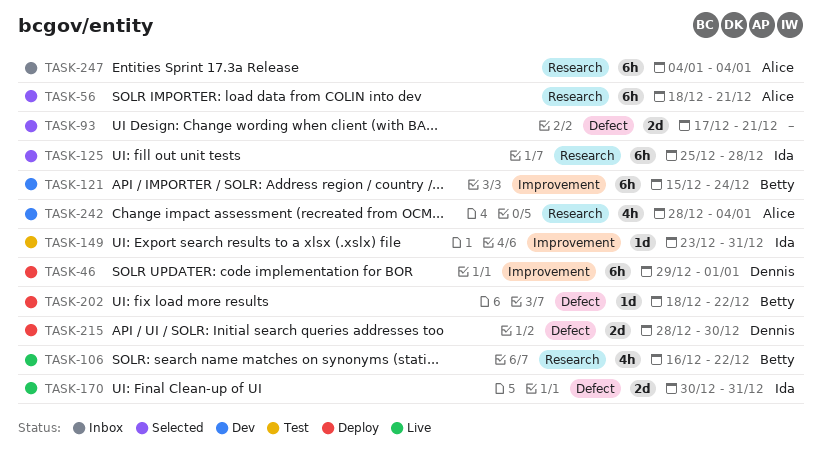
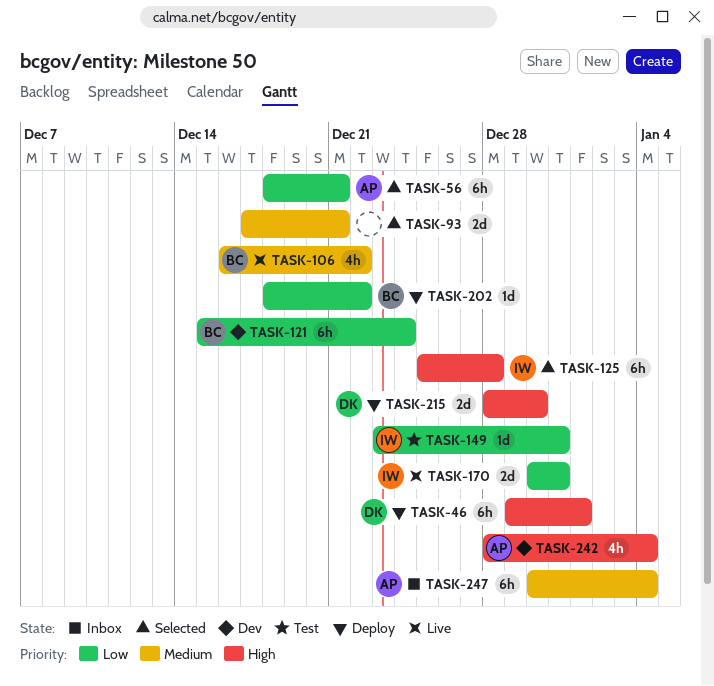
TASK-247, start: Jan 4 -> Dec 30

